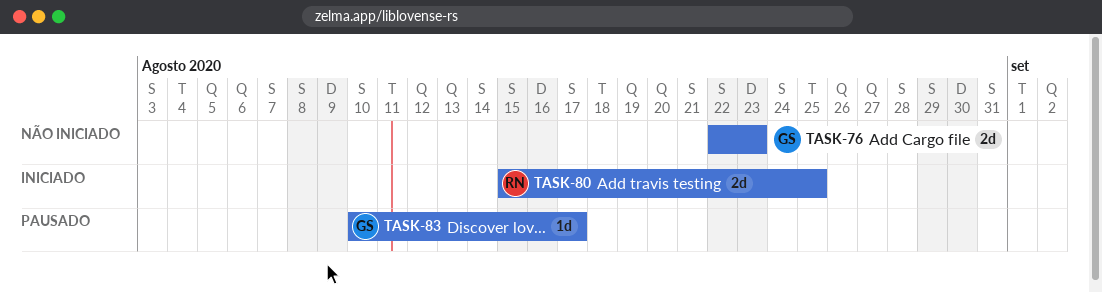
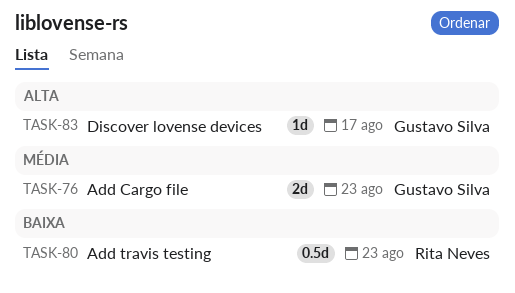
TASK-80, estimate: 2d -> 0.5d
TASK-80, due: Aug 25 -> Aug 23

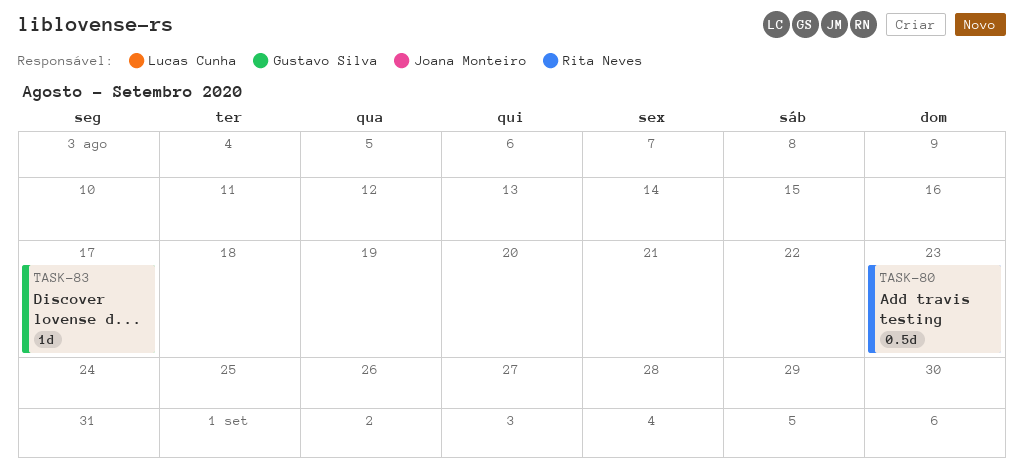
TASK-76: present -> none

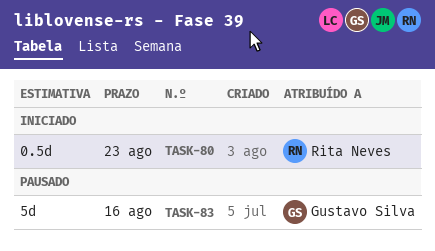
TASK-83, estimate: 1d -> 5d
TASK-83, due: Aug 17 -> Aug 16

